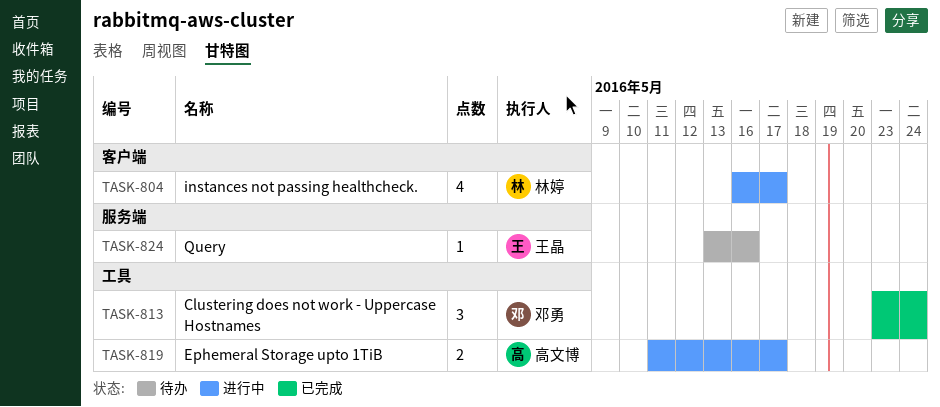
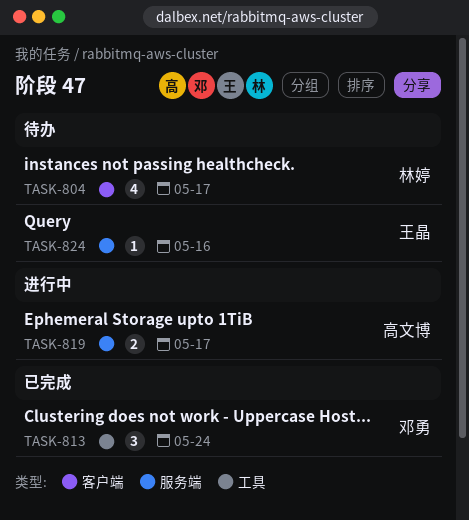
TASK-804, status: 进行中 -> 待办
TASK-819, label: 工具 -> 服务端

